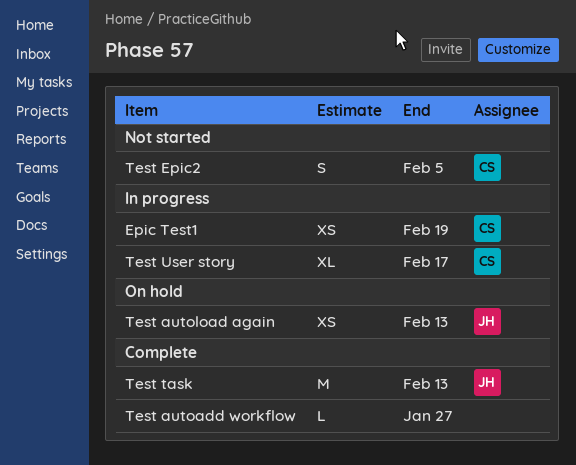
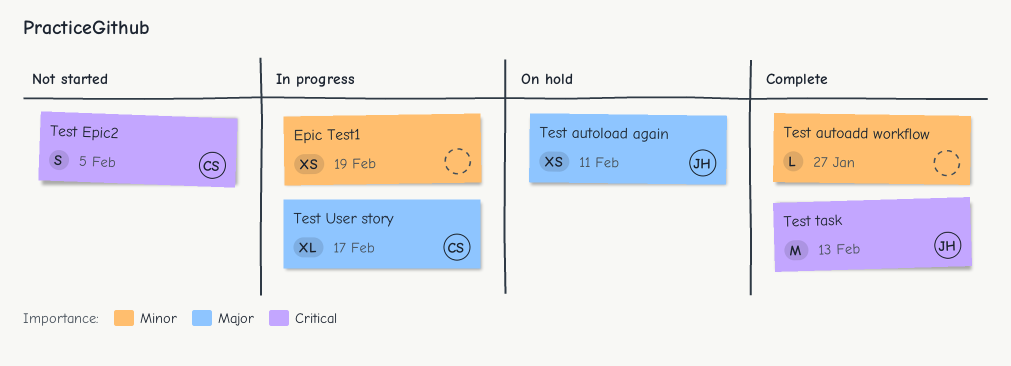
Epic Test1, owner: CS -> none
Test autoload again, due: Feb 13 -> Feb 11

